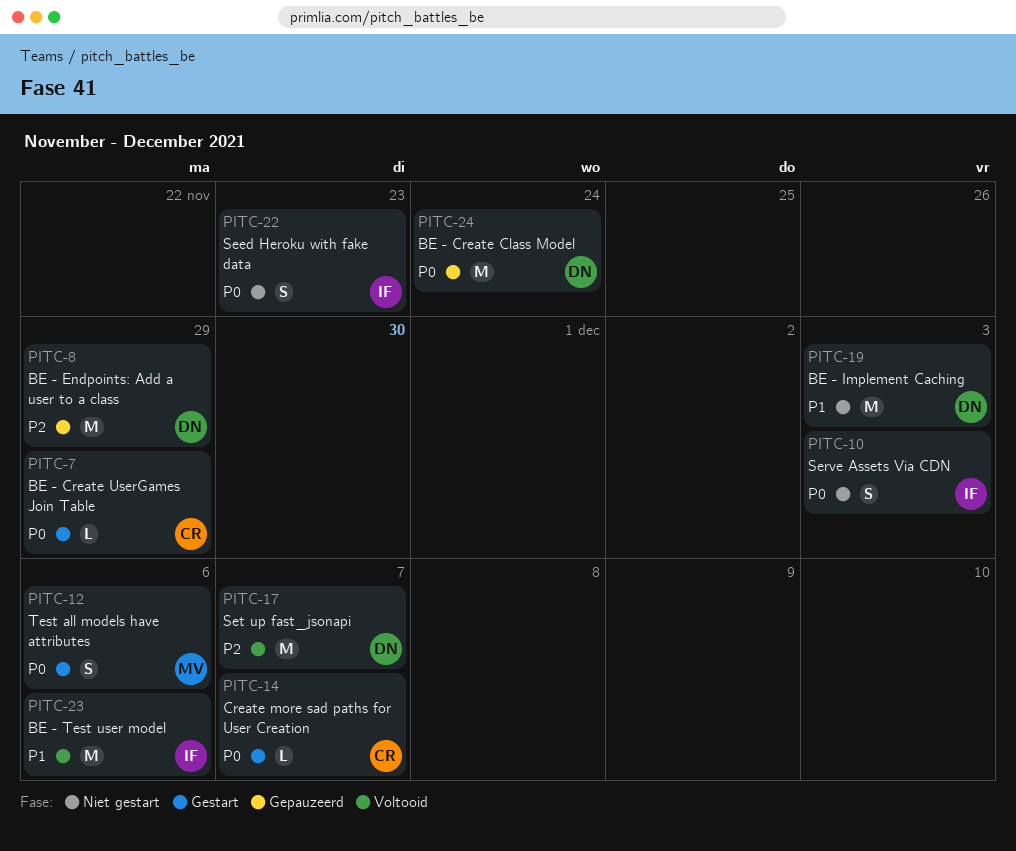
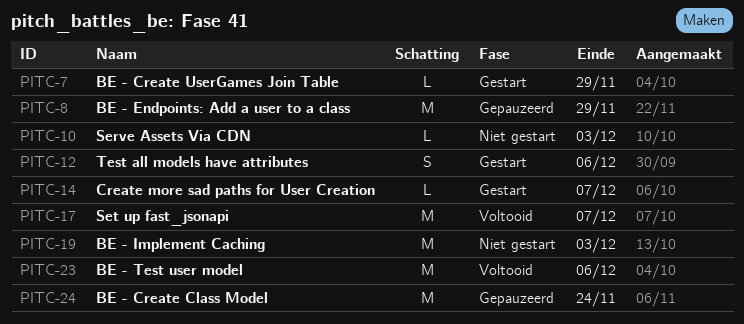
PITC-10, estimate: S -> L
PITC-22: present -> none

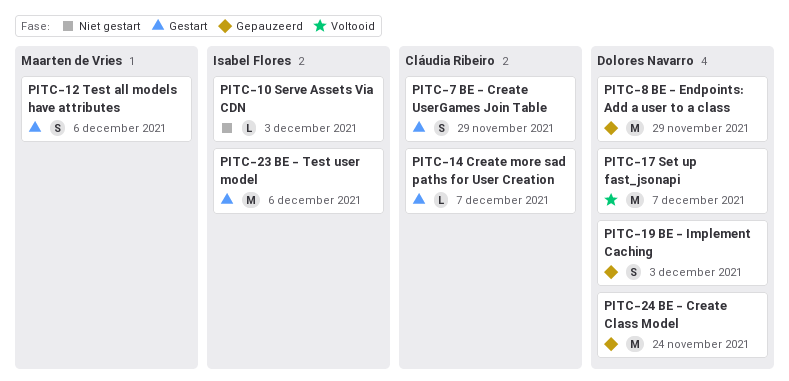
PITC-7, estimate: L -> S
PITC-19, status: Niet gestart -> Gepauzeerd
PITC-19, estimate: M -> S
PITC-23, status: Voltooid -> Gestart

